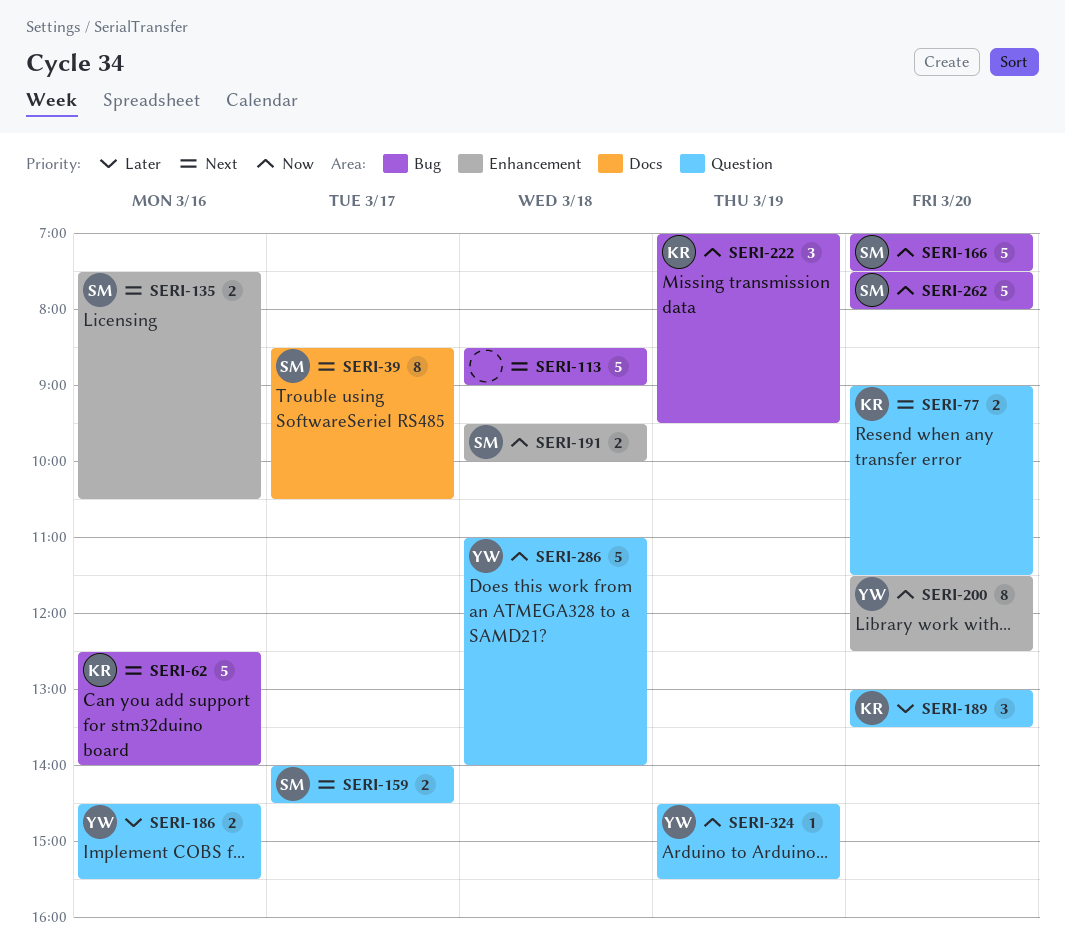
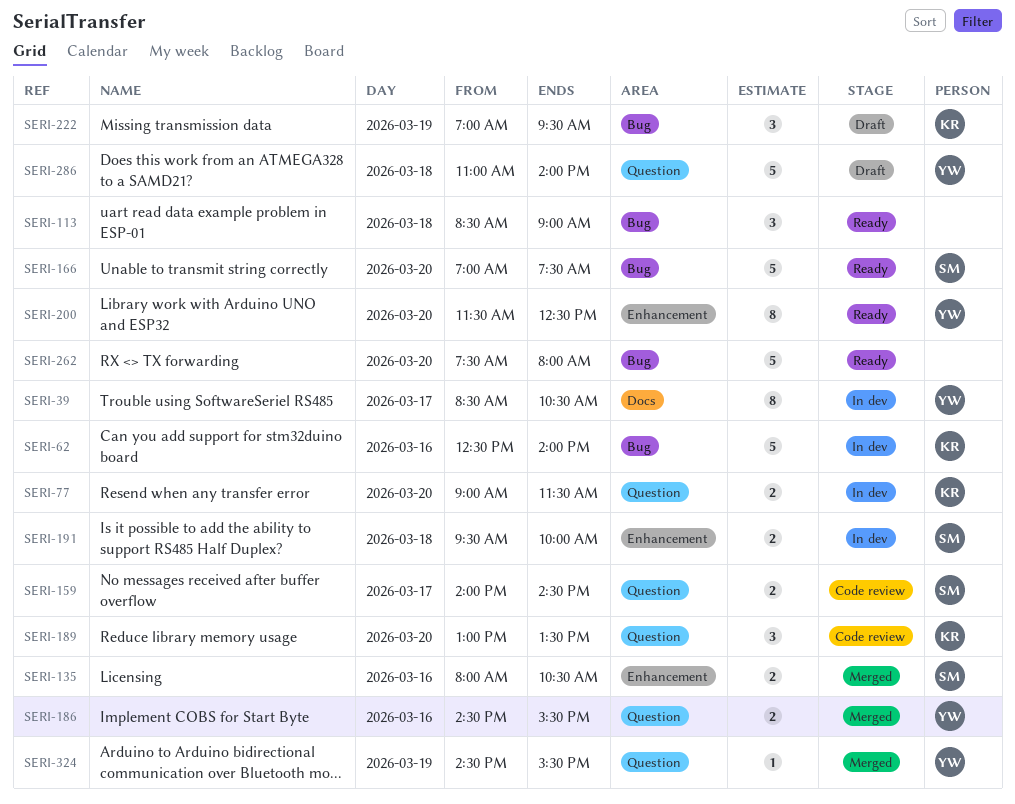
SERI-39, owner: SM -> YW
SERI-113, estimate: 5 -> 3
SERI-135, begins: 07:30 -> 08:00
SERI-262, owner: SM -> none

